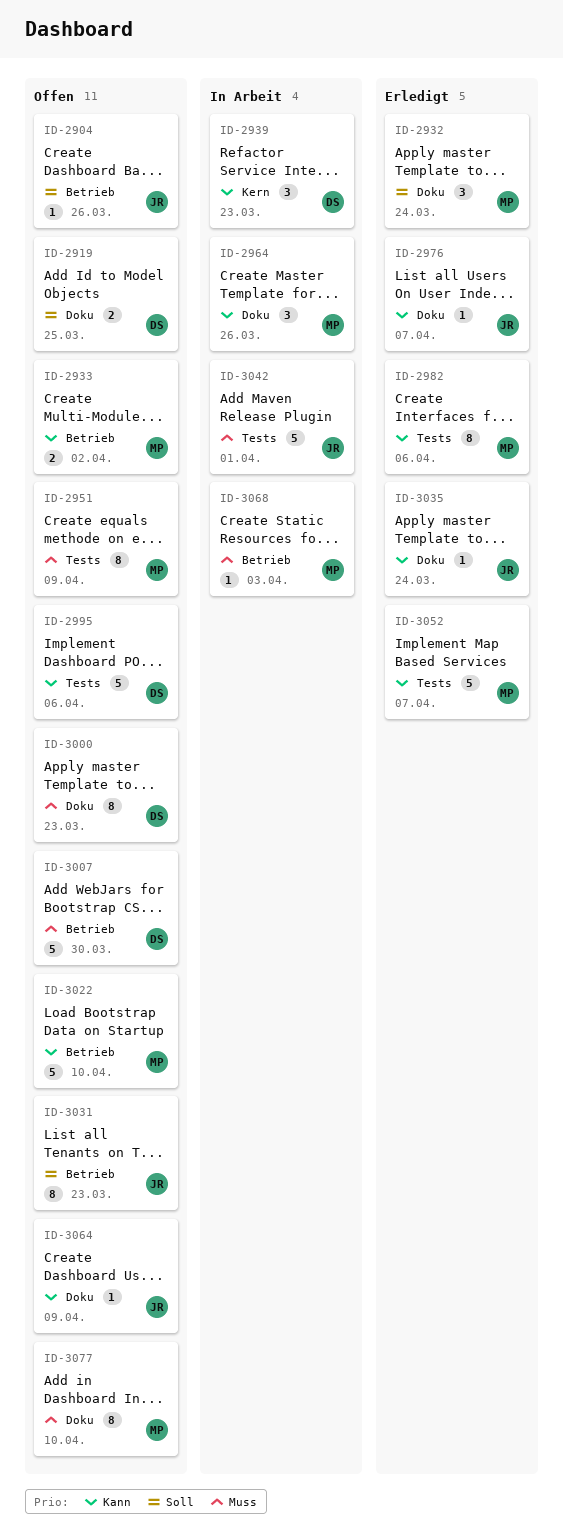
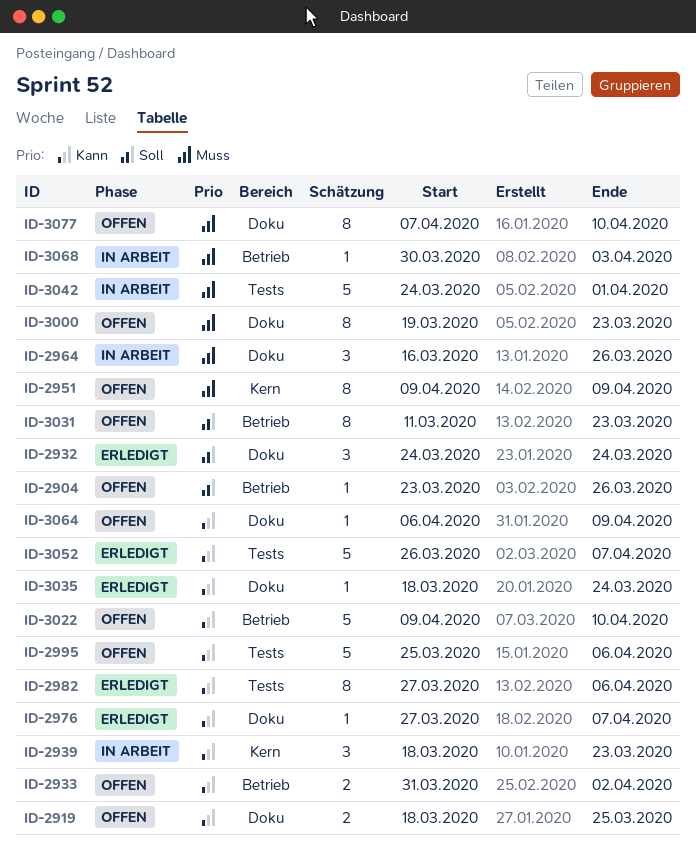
ID-2919, priority: Soll -> Kann
ID-2951, label: Tests -> Kern
ID-2964, priority: Kann -> Muss
ID-3007: present -> none

